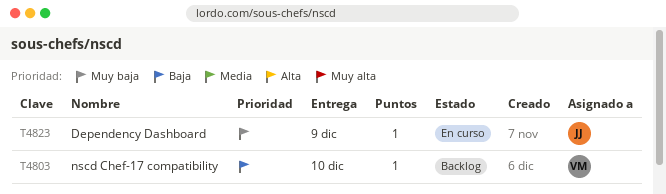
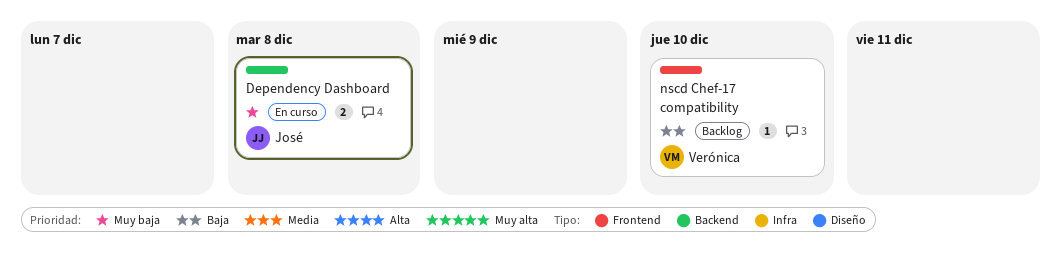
Dependency Dashboard, estimate: 1 -> 2
Dependency Dashboard, due: Dec 9 -> Dec 8

